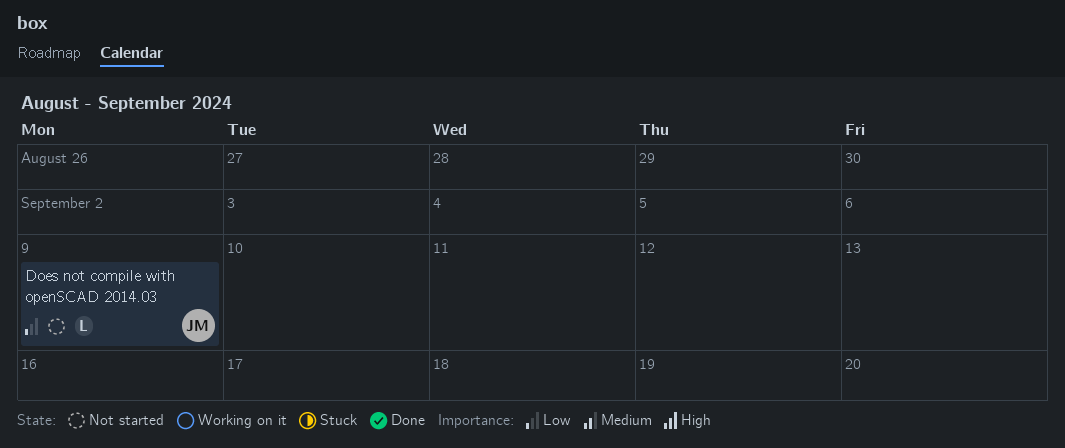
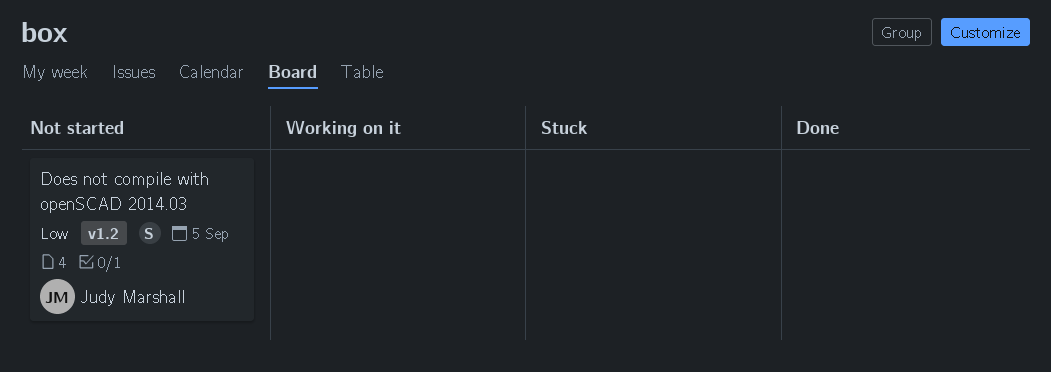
Does not compile with openSCAD 2014.03, estimate: L -> S
Does not compile with openSCAD 2014.03, due: Sep 9 -> Sep 5

